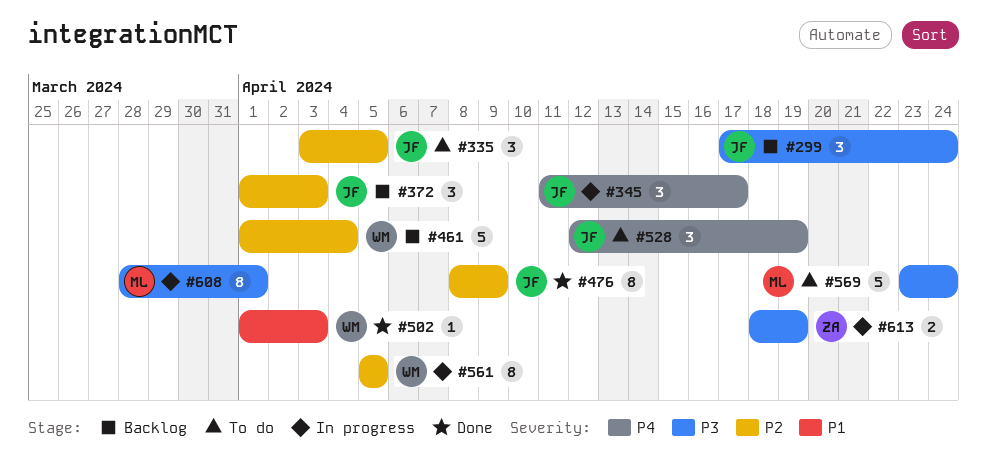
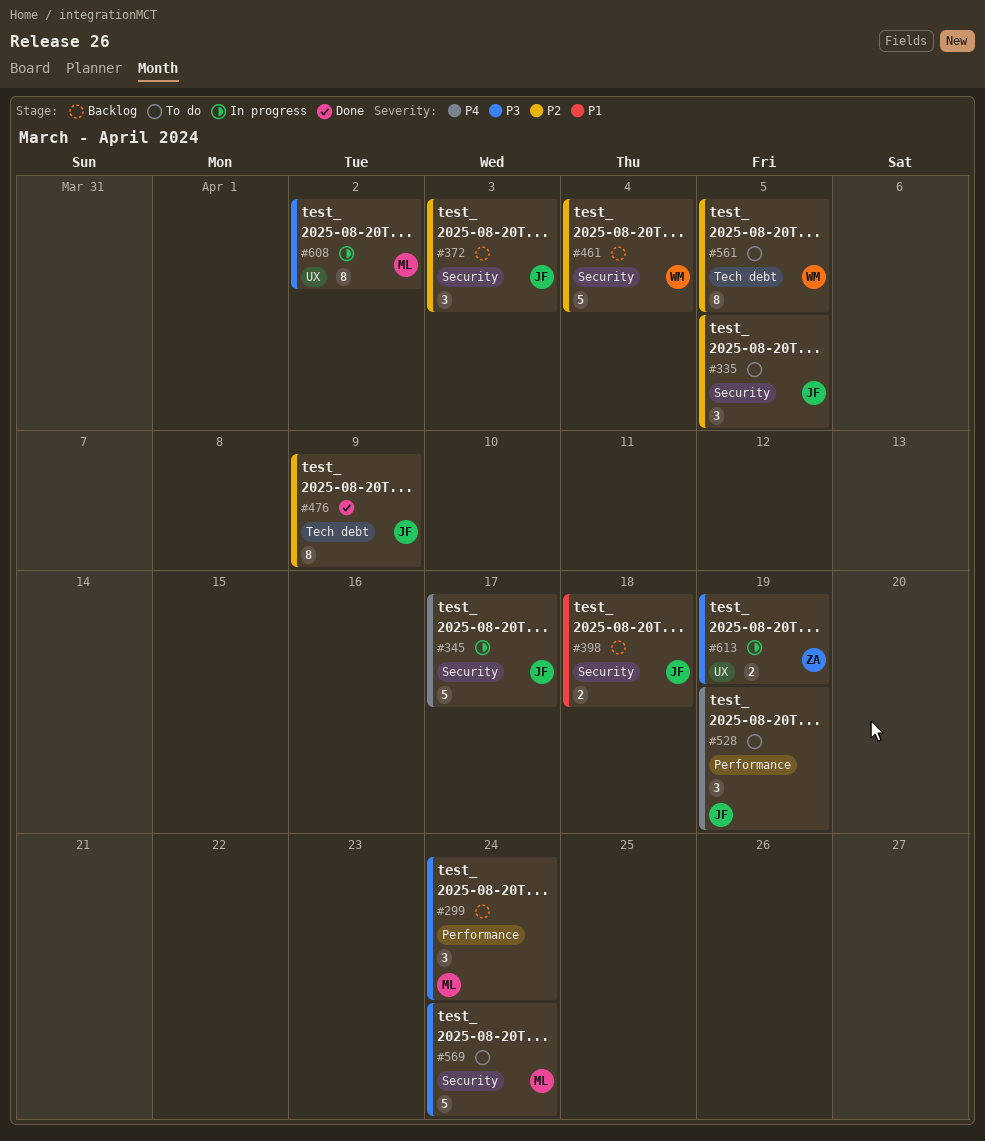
#299, owner: JF -> ML
#345, estimate: 3 -> 5
#398: none -> present
#502: present -> none
#561, status: In progress -> To do
#608, due: Apr 1 -> Apr 2

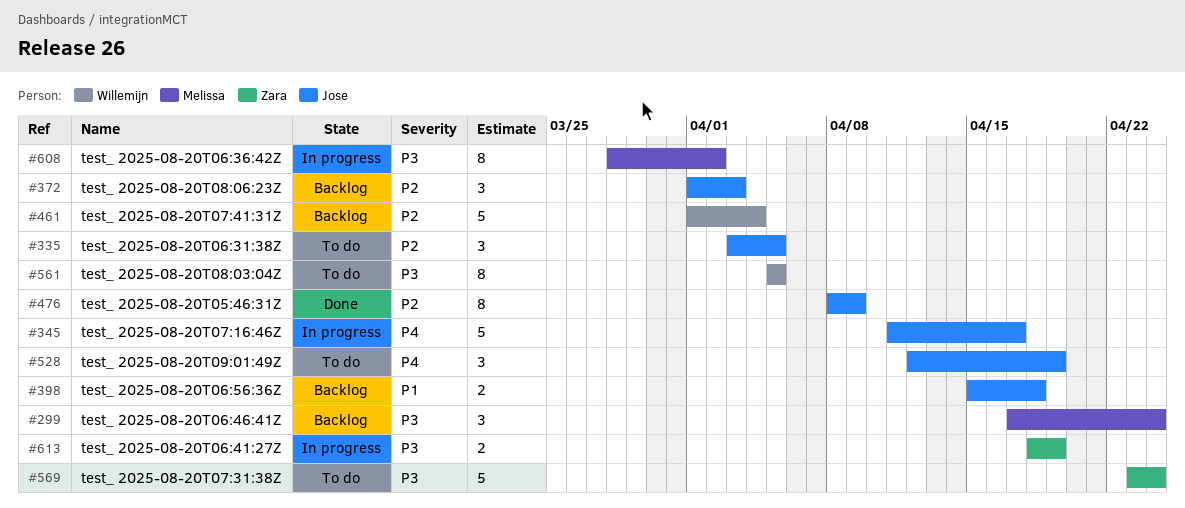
#561, priority: P2 -> P3
#569, owner: Melissa -> Zara

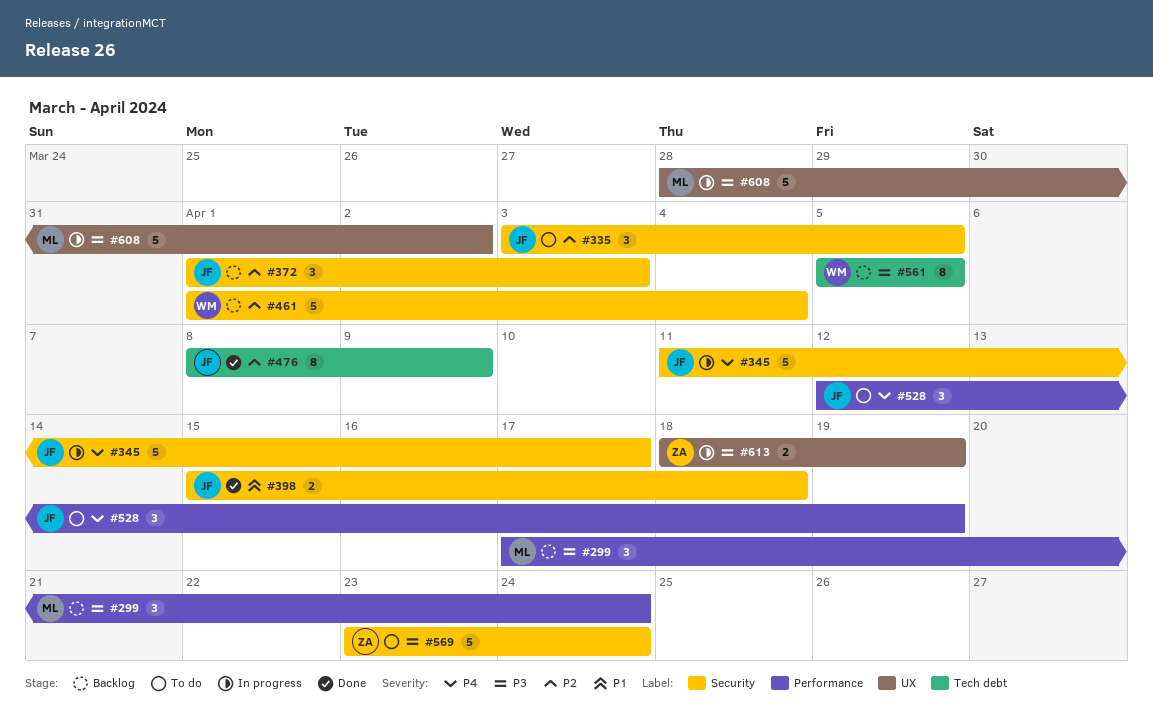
#398, status: Backlog -> Done
#561, status: To do -> Backlog
#608, estimate: 8 -> 5

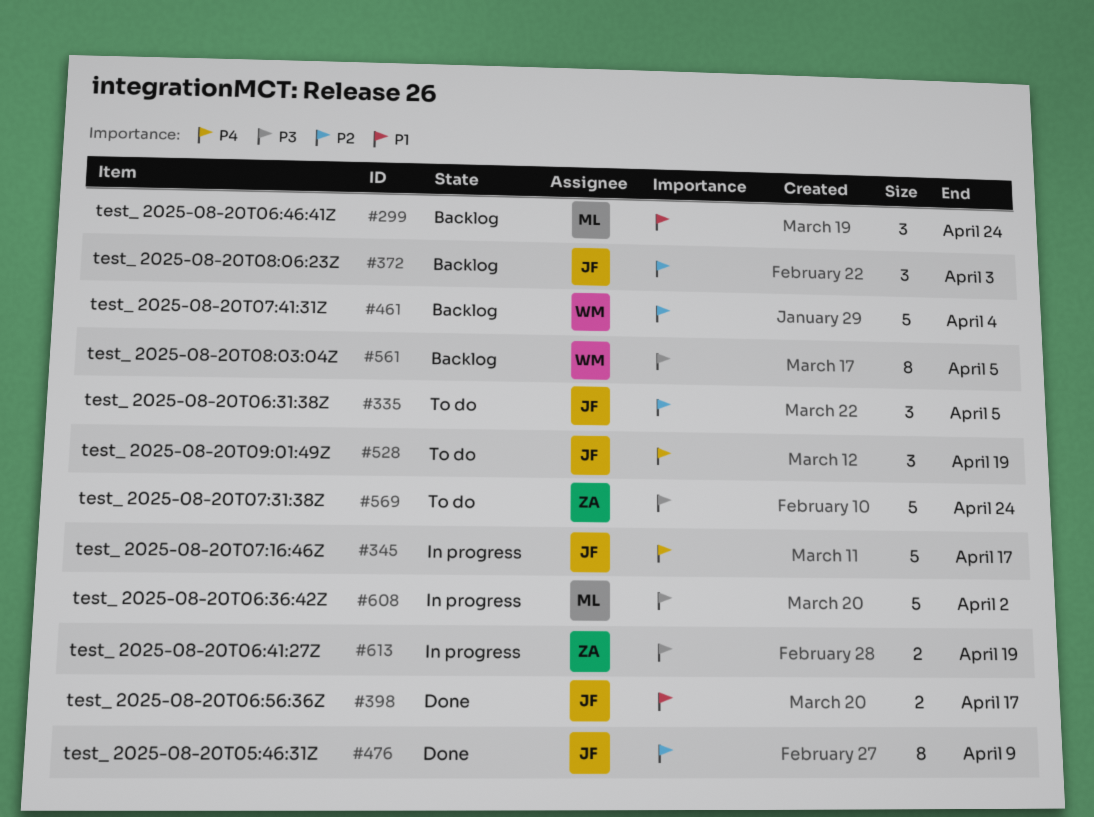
#299, priority: P3 -> P1
#398, due: Apr 18 -> Apr 17

